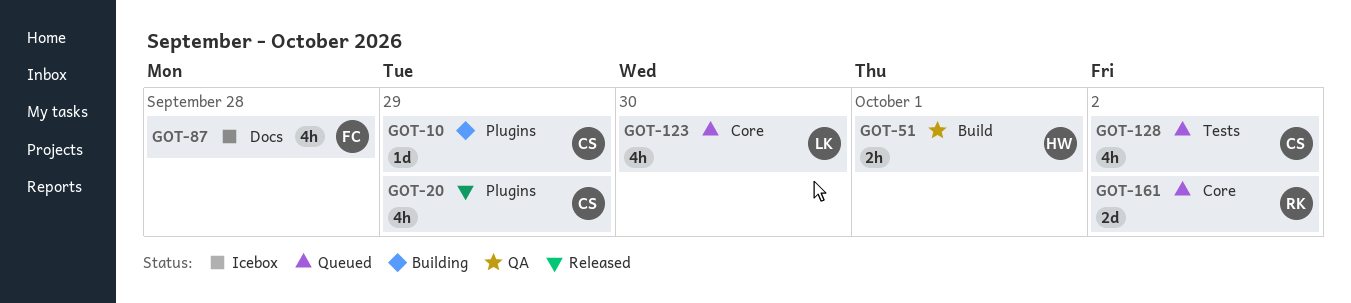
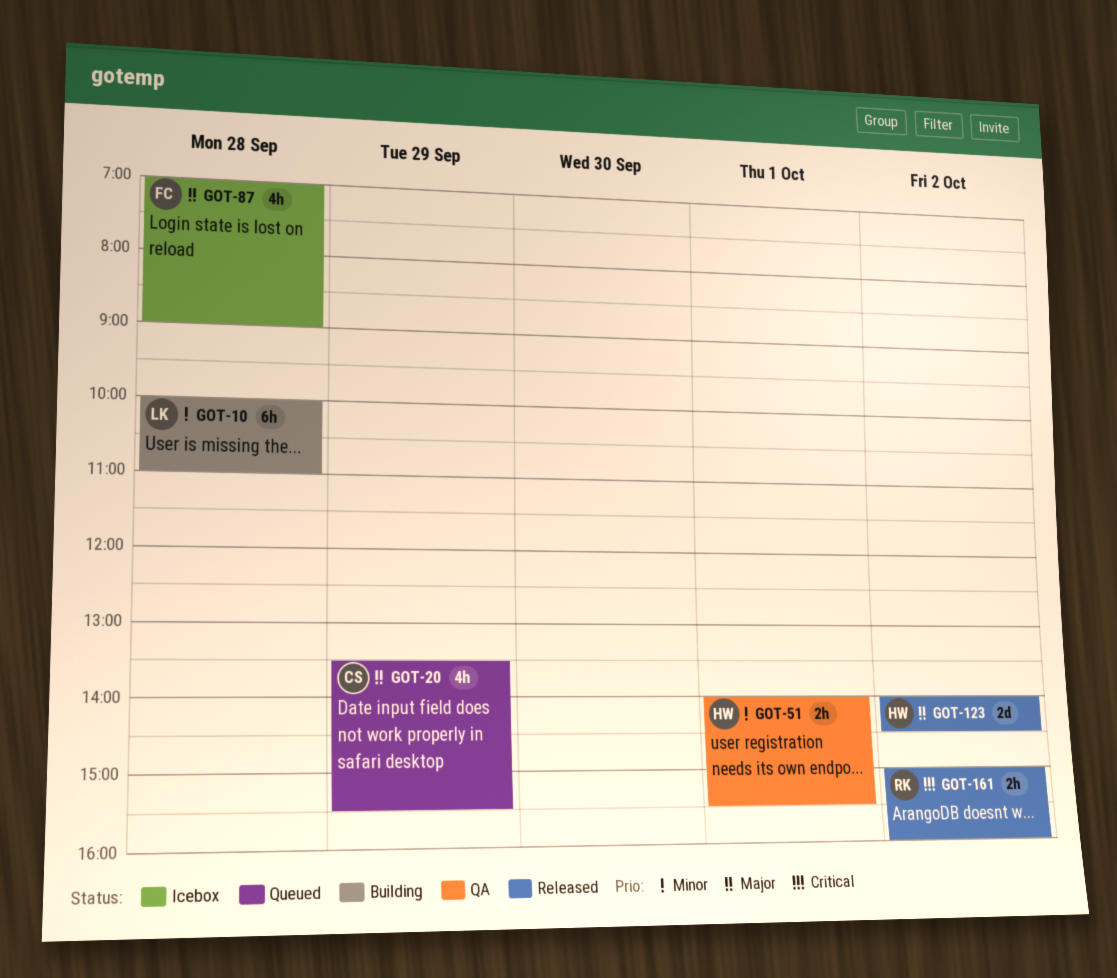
GOT-10, owner: CS -> LK
GOT-10, estimate: 1d -> 6h
GOT-10, day: Sep 29 -> Sep 28
GOT-20, status: Released -> Queued
GOT-123, status: Queued -> Released
GOT-123, owner: LK -> HW
GOT-123, estimate: 4h -> 2d
GOT-123, day: Sep 30 -> Oct 2
GOT-128: present -> none
GOT-161, status: Queued -> Released
GOT-161, estimate: 2d -> 2h

